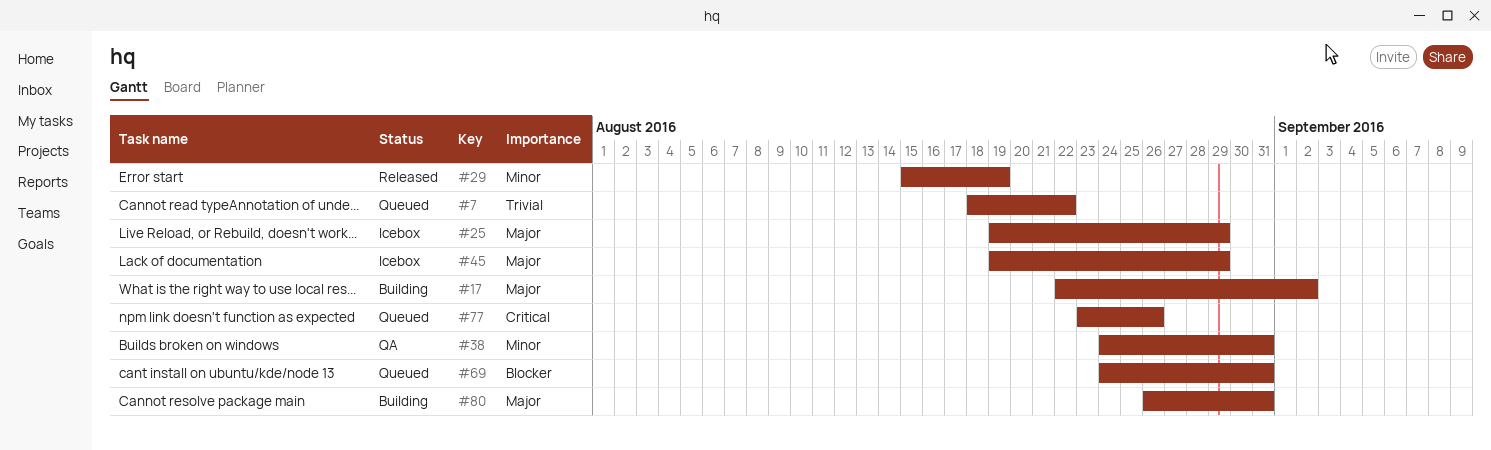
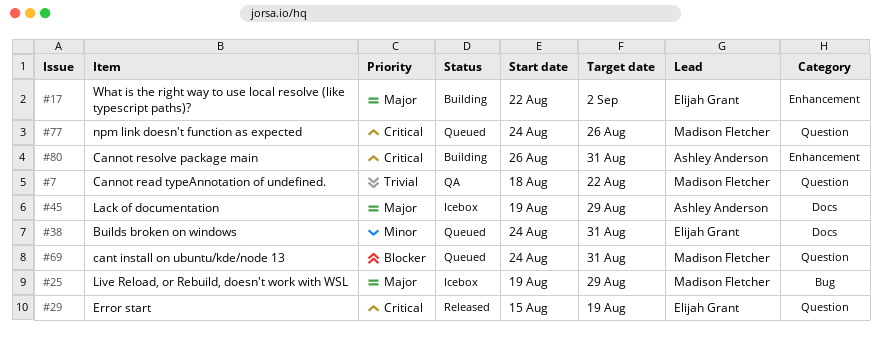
#7, status: Queued -> QA
#29, priority: Minor -> Critical
#38, status: QA -> Queued
#77, start: Aug 23 -> Aug 24
#80, priority: Major -> Critical

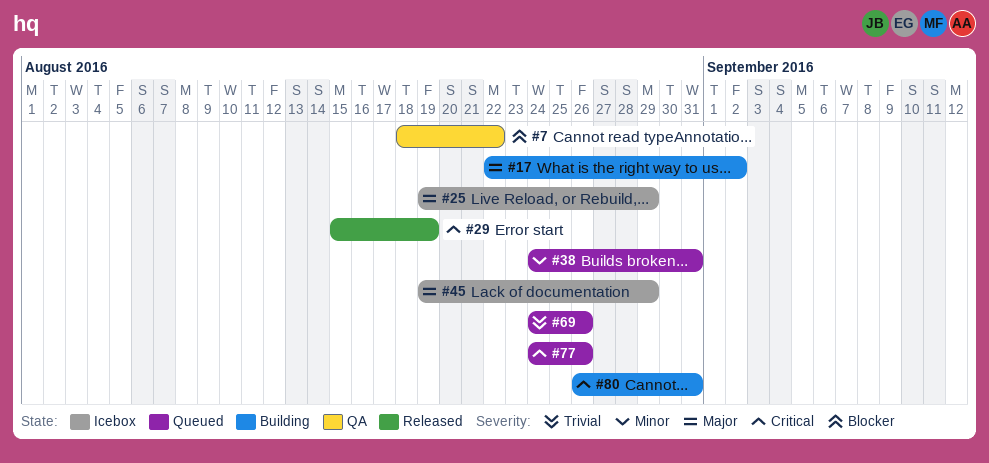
#7, priority: Trivial -> Blocker
#69, priority: Blocker -> Trivial
#69, due: Aug 31 -> Aug 26

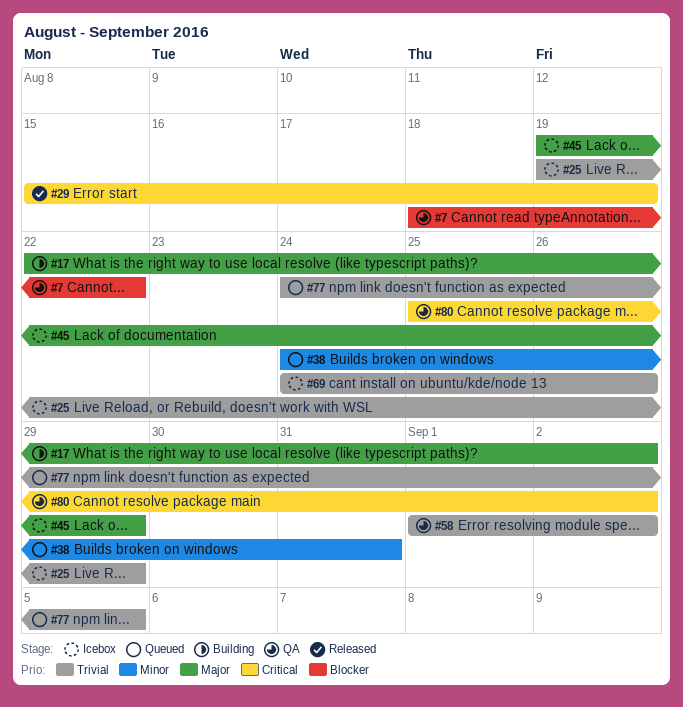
#25, priority: Major -> Trivial
#58: none -> present
#69, status: Queued -> Icebox
#77, priority: Critical -> Trivial
#77, due: Aug 26 -> Sep 5
#80, status: Building -> QA
#80, start: Aug 26 -> Aug 25
#80, due: Aug 31 -> Sep 2

